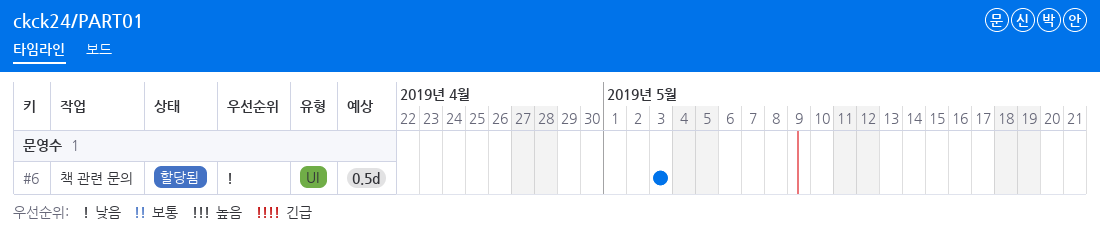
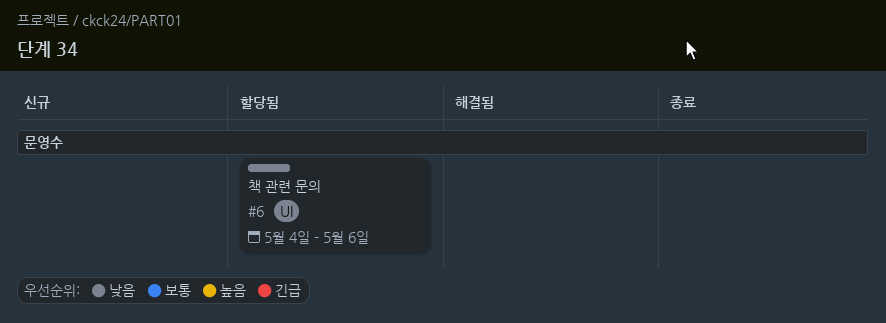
#6, start: May 3 -> May 4
#6, due: May 3 -> May 6

